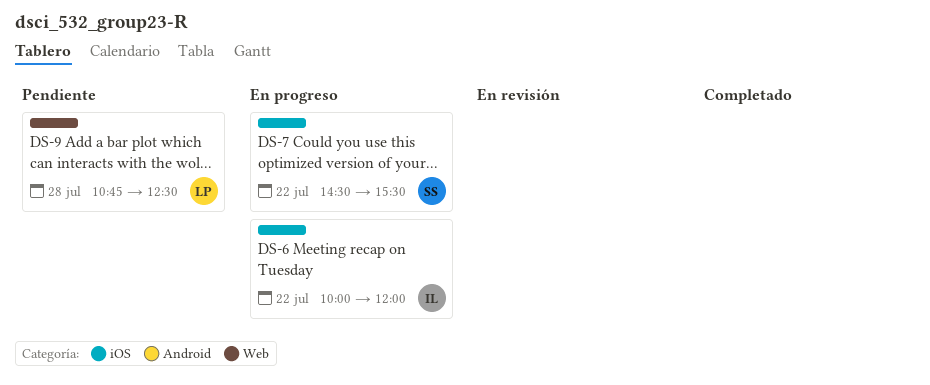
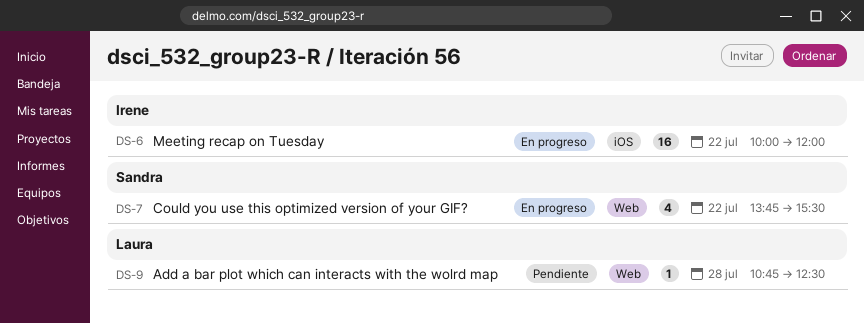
DS-7, label: iOS -> Web
DS-7, begins: 14:30 -> 13:45

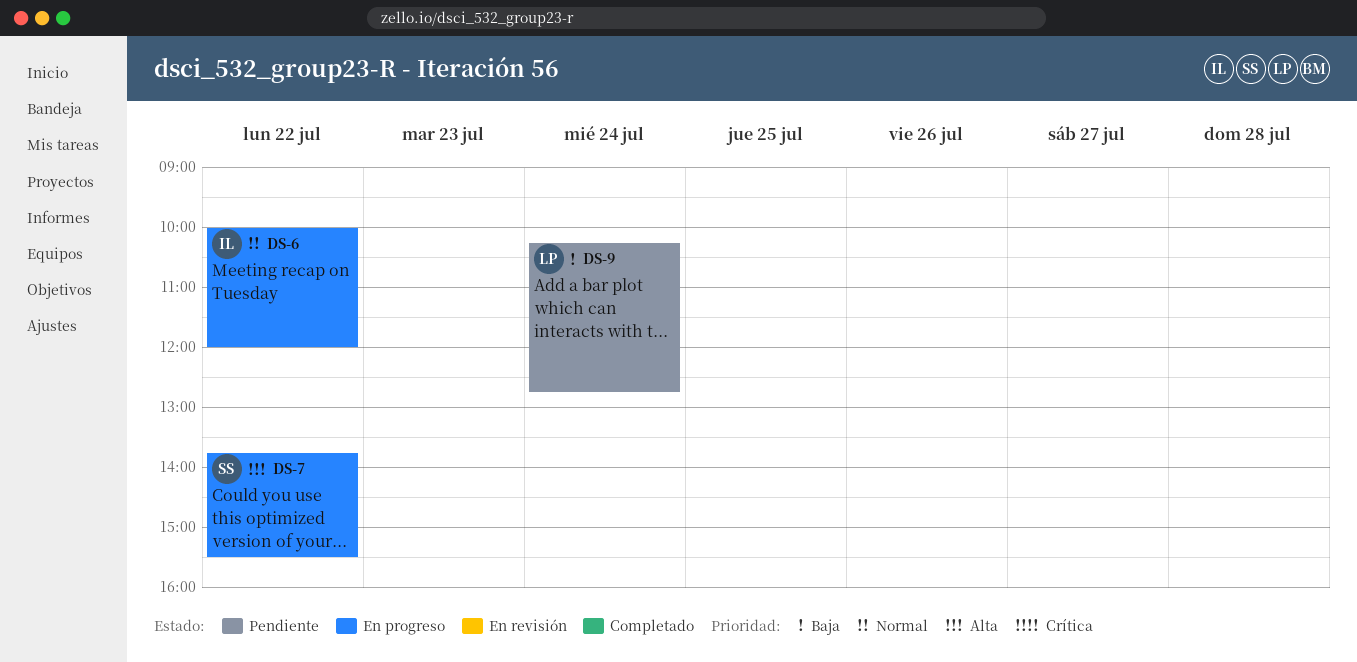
DS-9, day: Jul 28 -> Jul 24
DS-9, begins: 10:45 -> 10:15
DS-9, ends: 12:30 -> 12:45

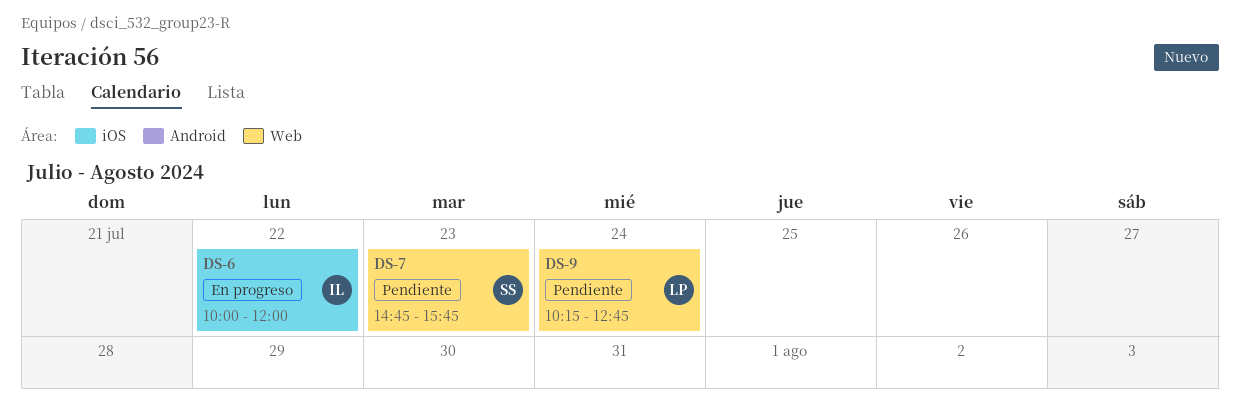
DS-7, status: En progreso -> Pendiente
DS-7, day: Jul 22 -> Jul 23
DS-7, begins: 13:45 -> 14:45
DS-7, ends: 15:30 -> 15:45

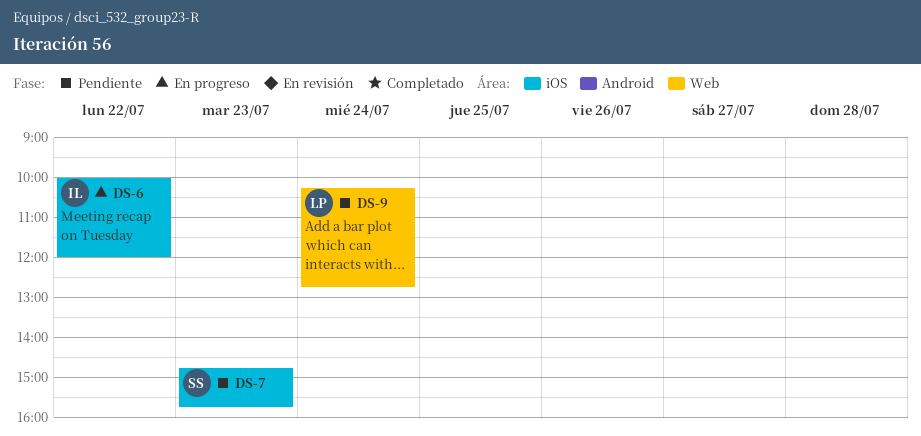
DS-7, label: Web -> iOS

